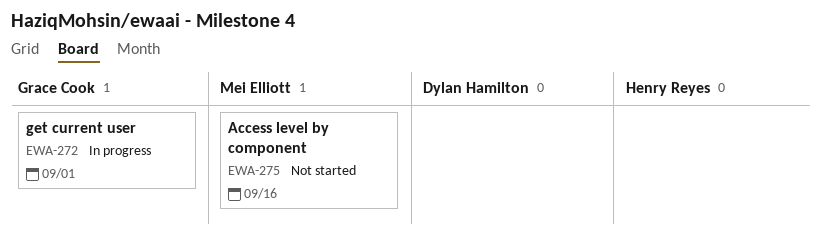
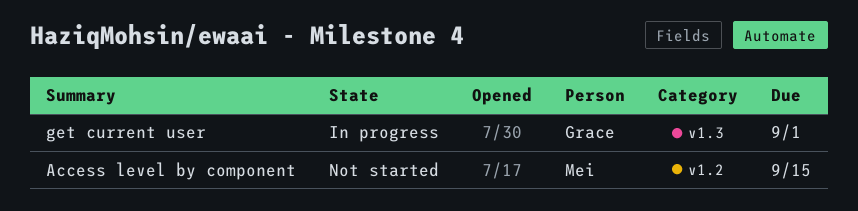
Access level by component, due: Sep 16 -> Sep 15

